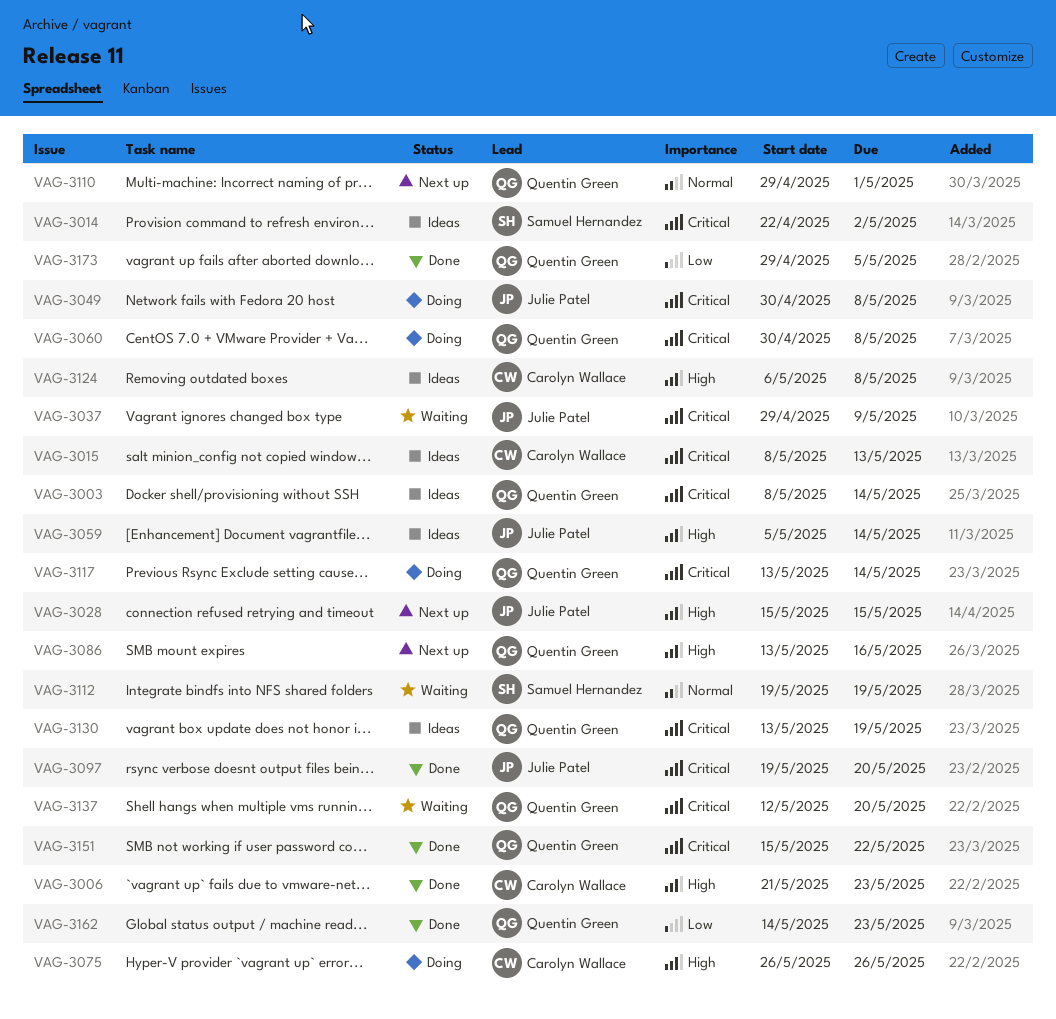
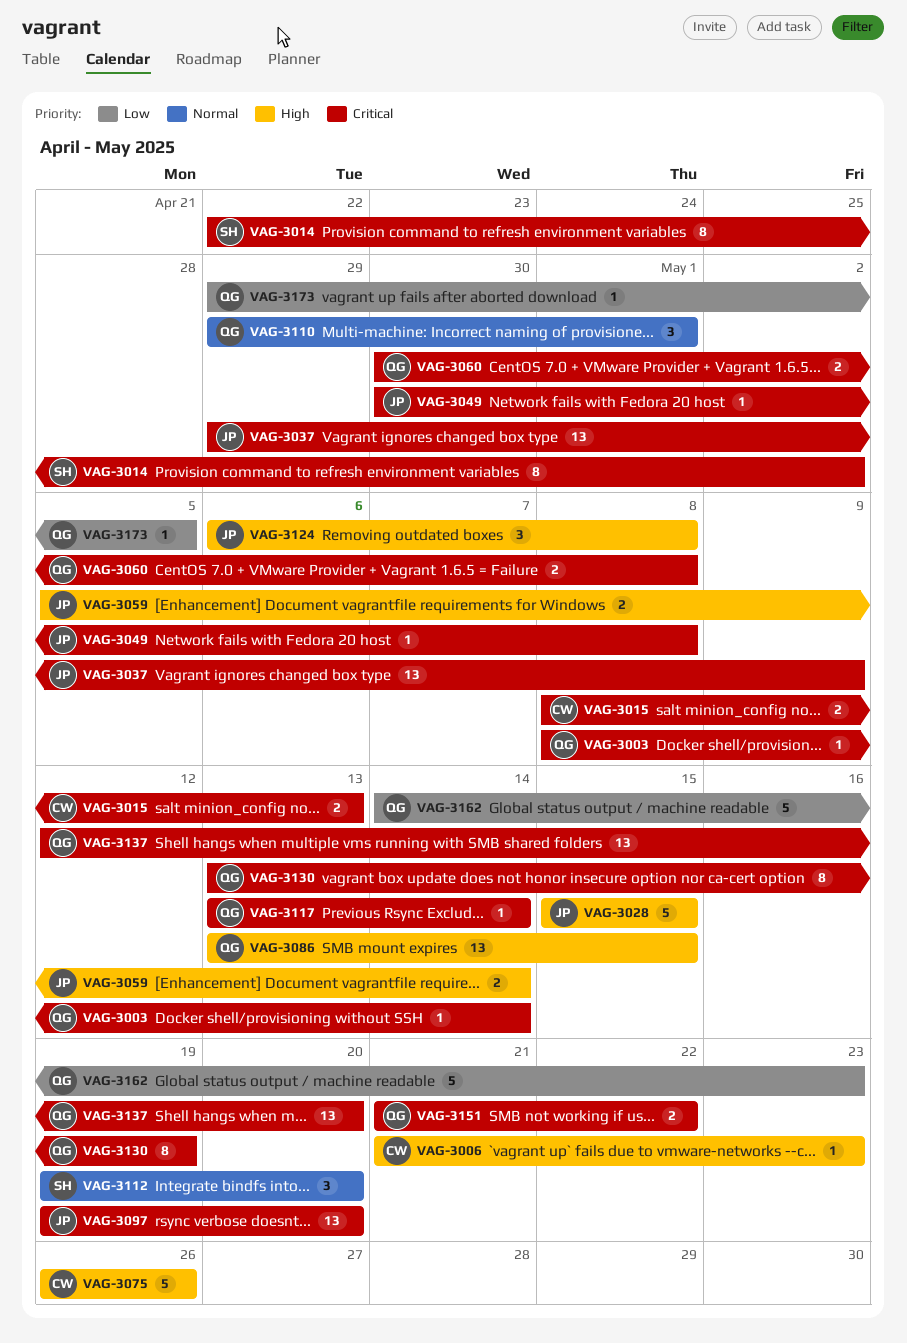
VAG-3086, due: May 16 -> May 15
VAG-3112, due: May 19 -> May 20
VAG-3124, owner: Carolyn Wallace -> Julie Patel
VAG-3151, start: May 15 -> May 21

